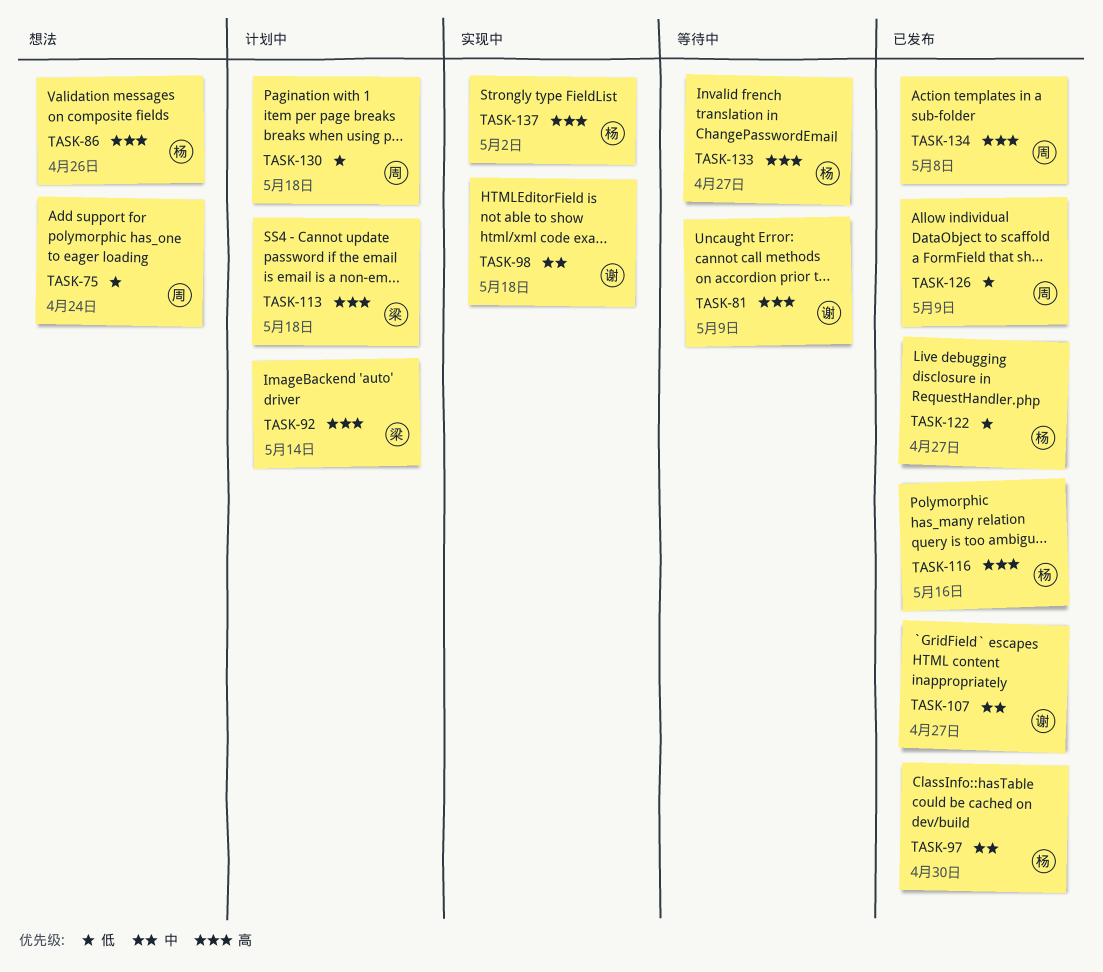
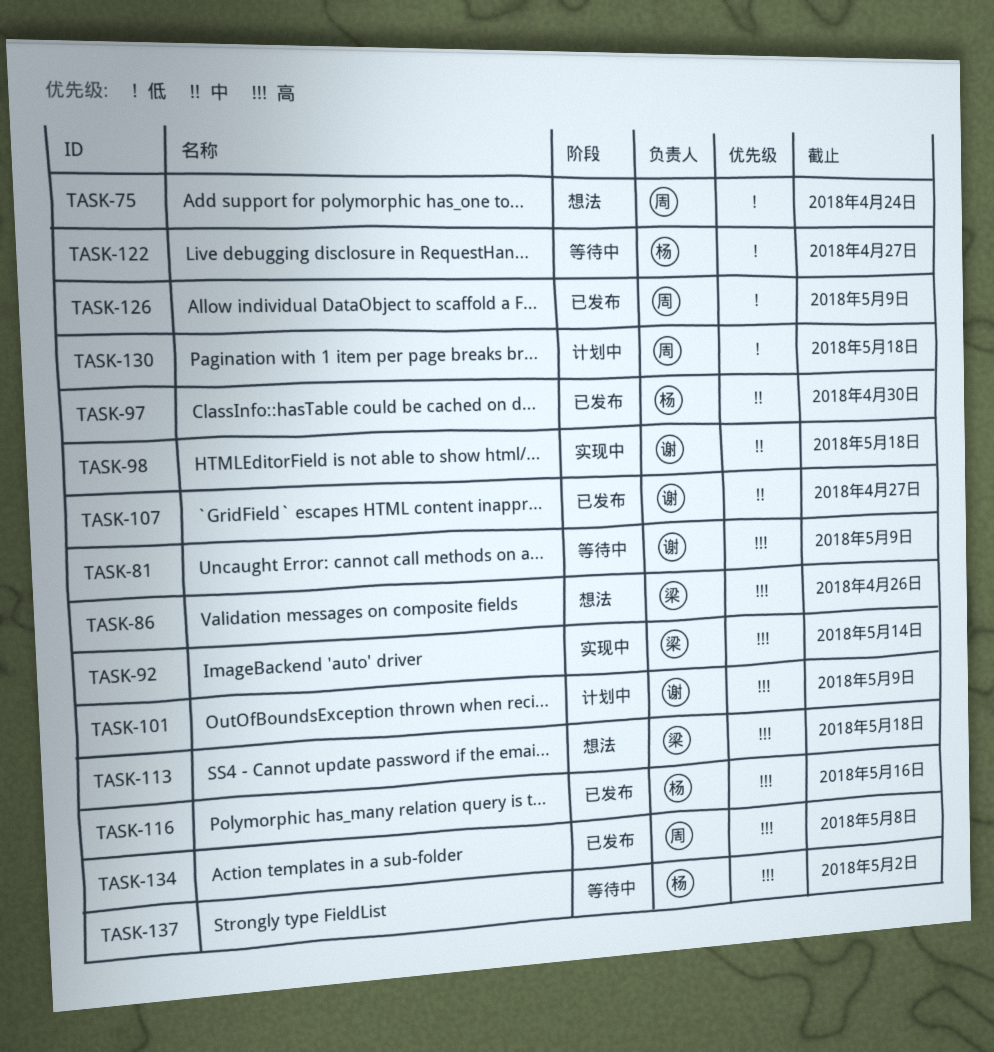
TASK-86, owner: 杨 -> 梁
TASK-92, status: 计划中 -> 实现中
TASK-101: none -> present
TASK-113, status: 计划中 -> 想法
TASK-122, status: 已发布 -> 等待中
TASK-133: present -> none
TASK-137, status: 实现中 -> 等待中

